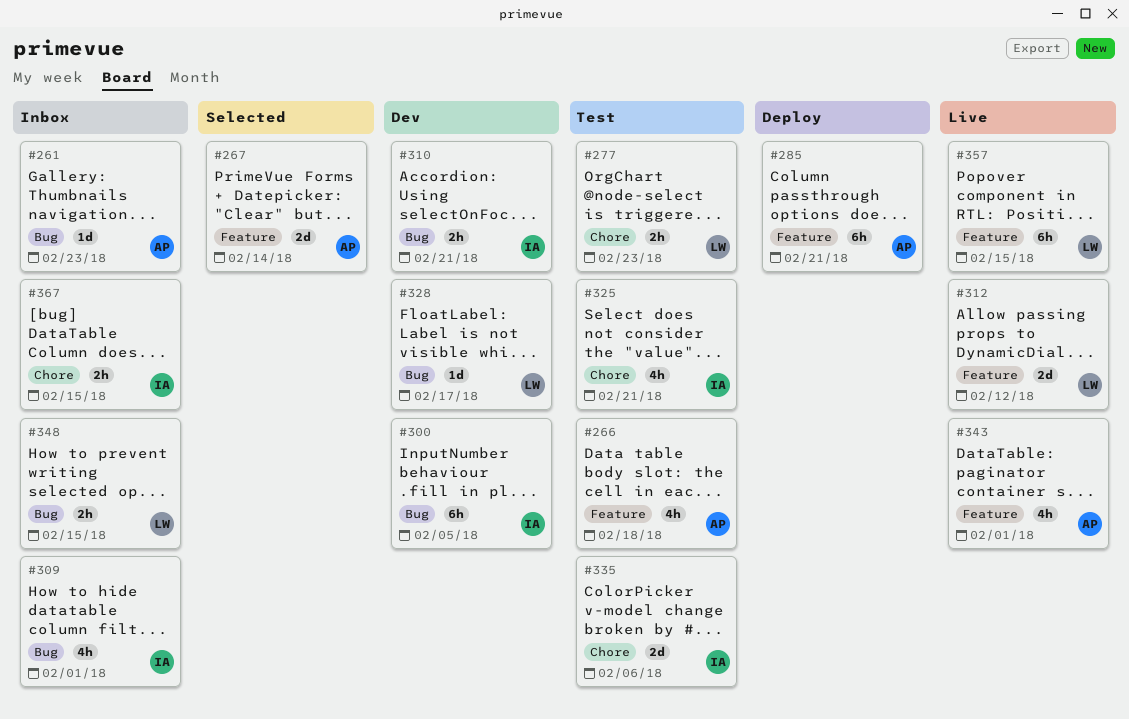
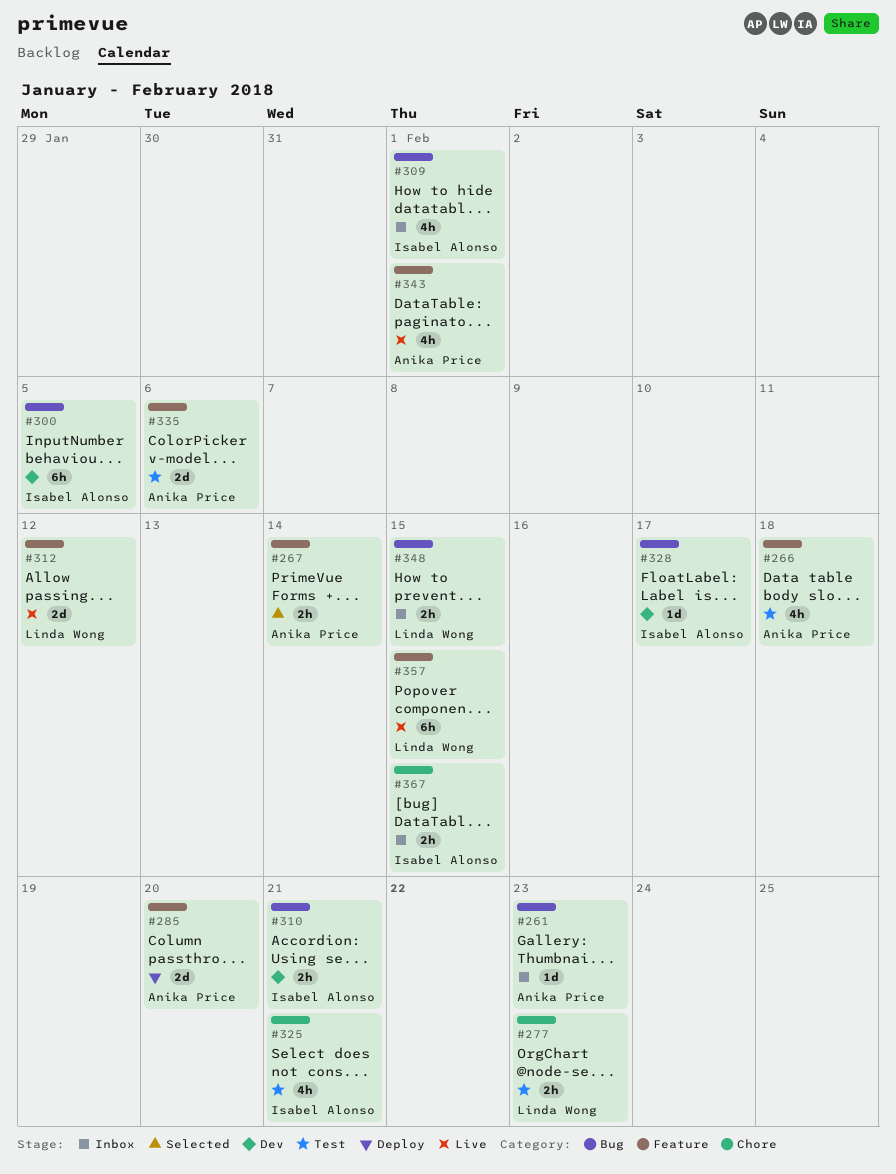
#267, estimate: 2d -> 2h
#285, estimate: 6h -> 2d
#285, due: Feb 21 -> Feb 20
#328, owner: Linda Wong -> Isabel Alonso
#335, owner: Isabel Alonso -> Anika Price
#335, label: Chore -> Feature

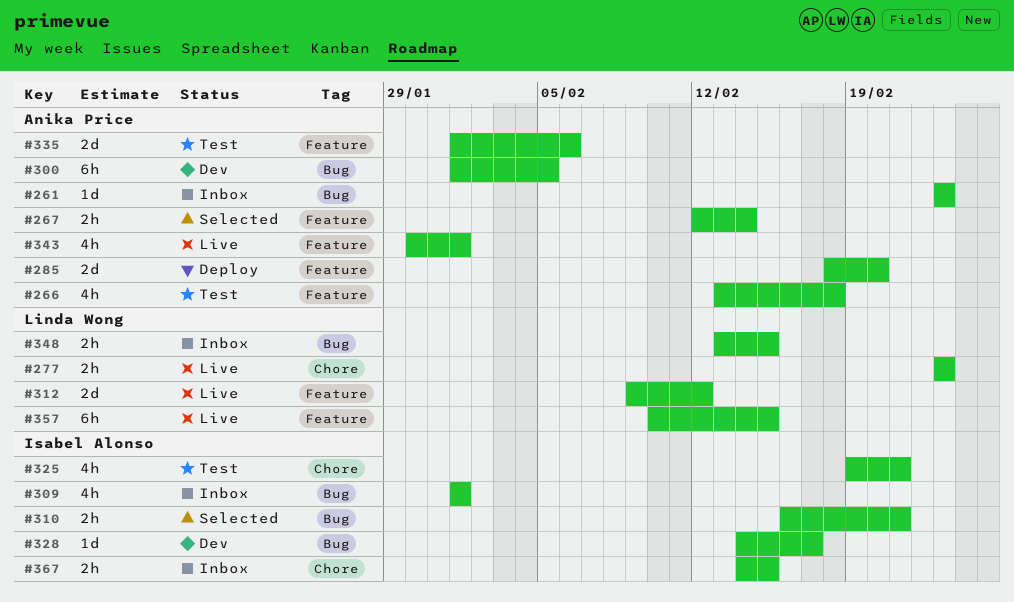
#277, status: Test -> Live
#300, owner: Isabel Alonso -> Anika Price
#310, status: Dev -> Selected

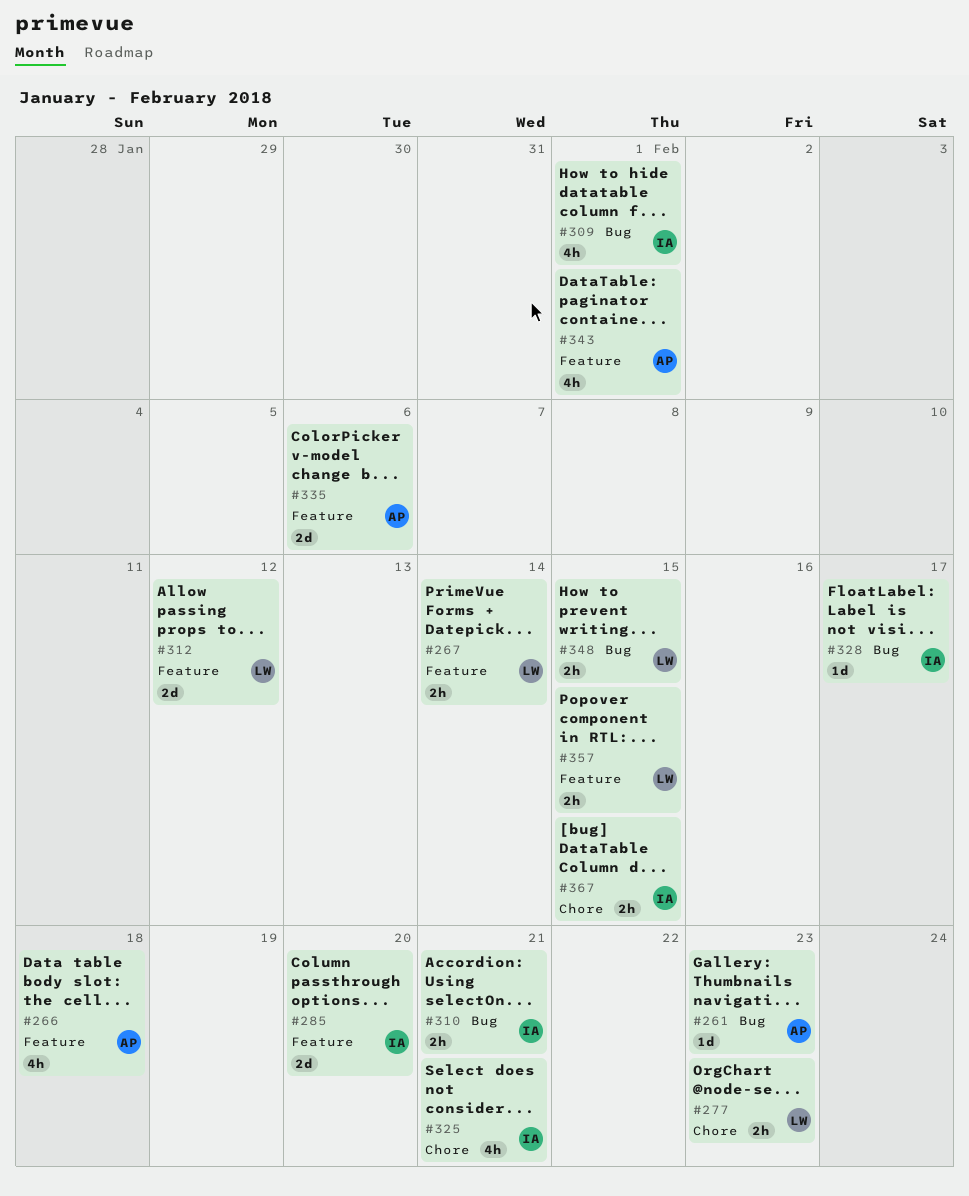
#267, owner: Anika Price -> Linda Wong
#285, owner: Anika Price -> Isabel Alonso
#300: present -> none
#357, estimate: 6h -> 2h

